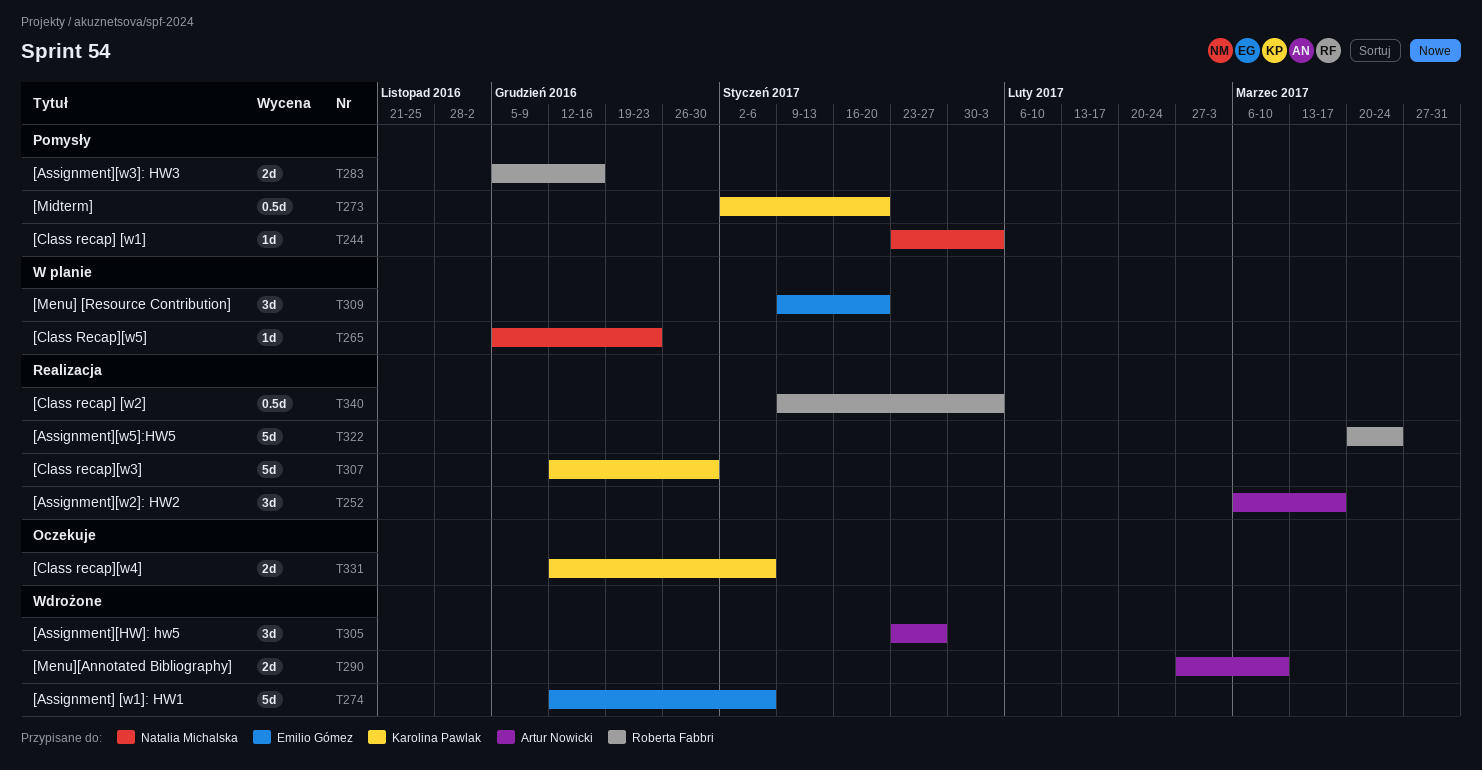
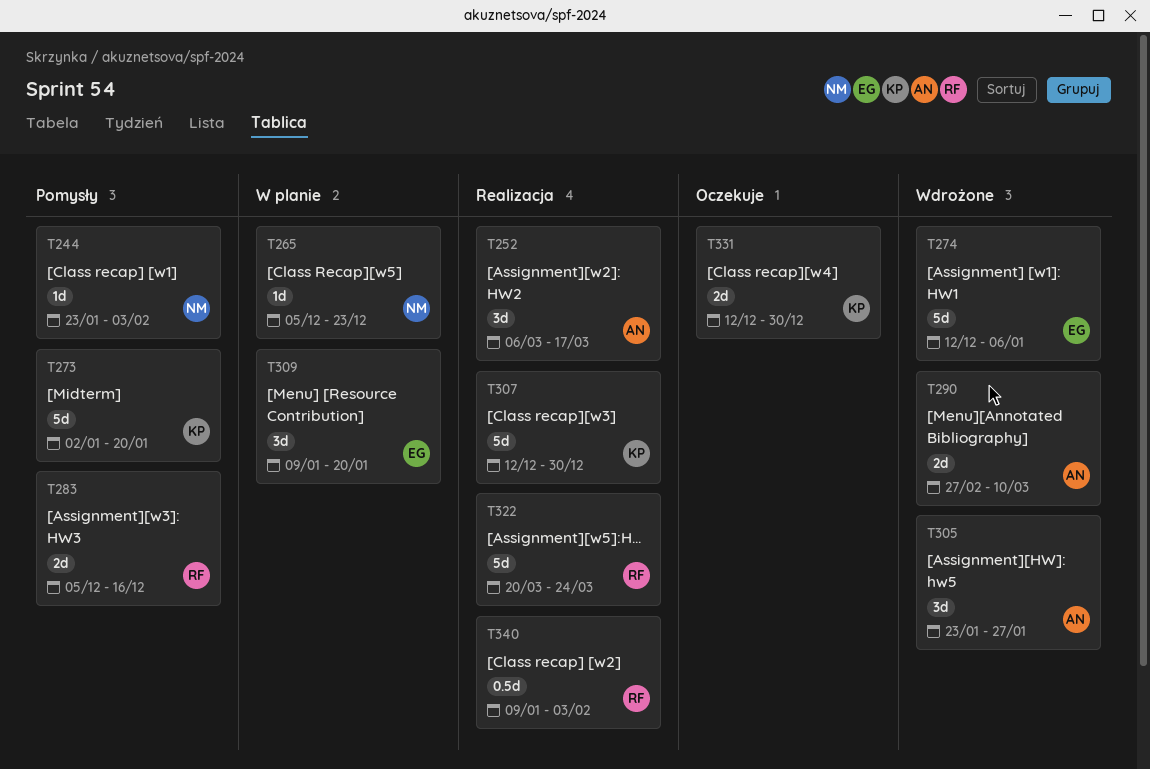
T273, estimate: 0.5d -> 5d
T331, due: Jan 6 -> Dec 30

